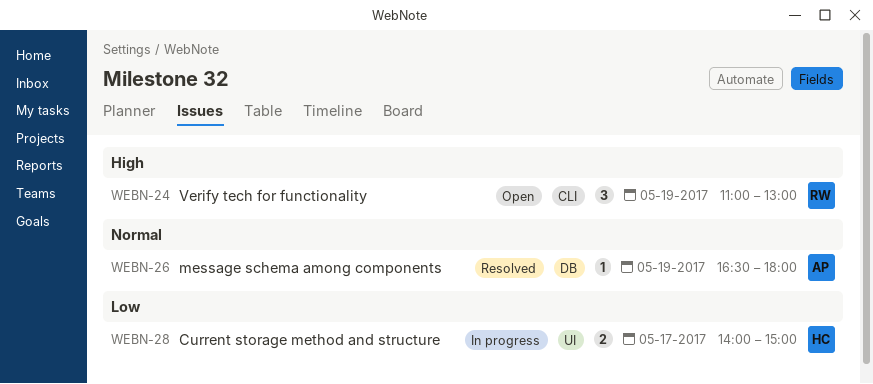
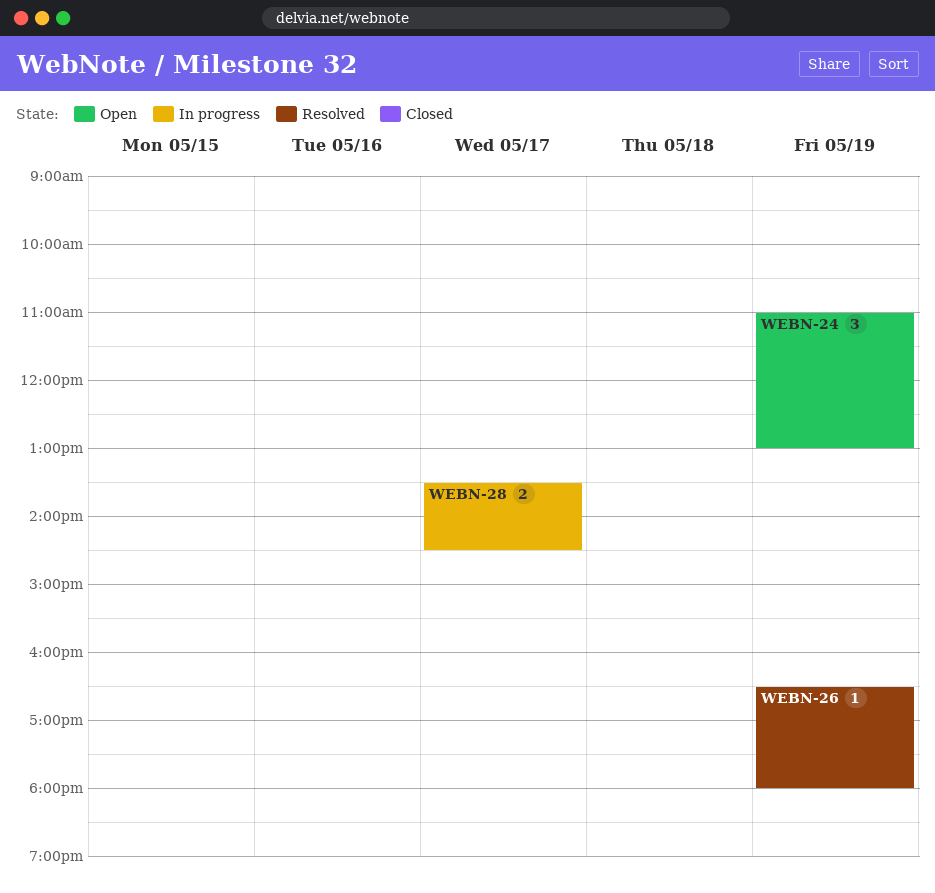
WEBN-28, begins: 14:00 -> 13:30
WEBN-28, ends: 15:00 -> 14:30

